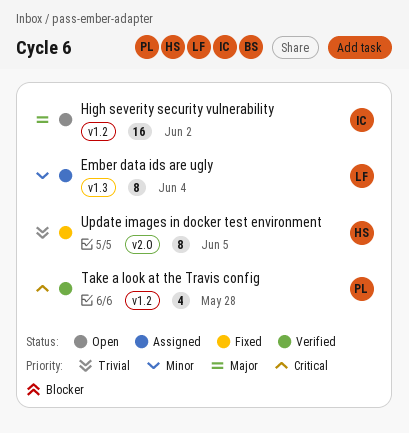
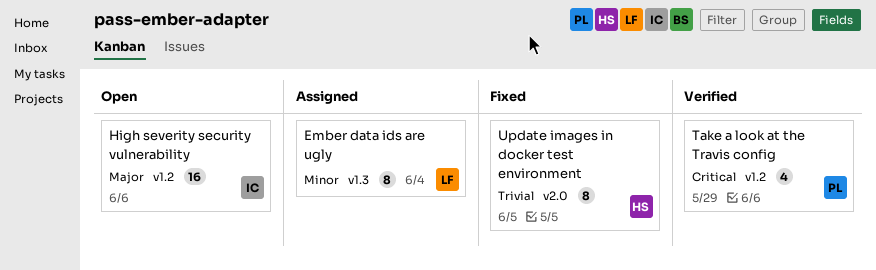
High severity security vulnerability, due: Jun 2 -> Jun 6
Take a look at the Travis config, due: May 28 -> May 29

